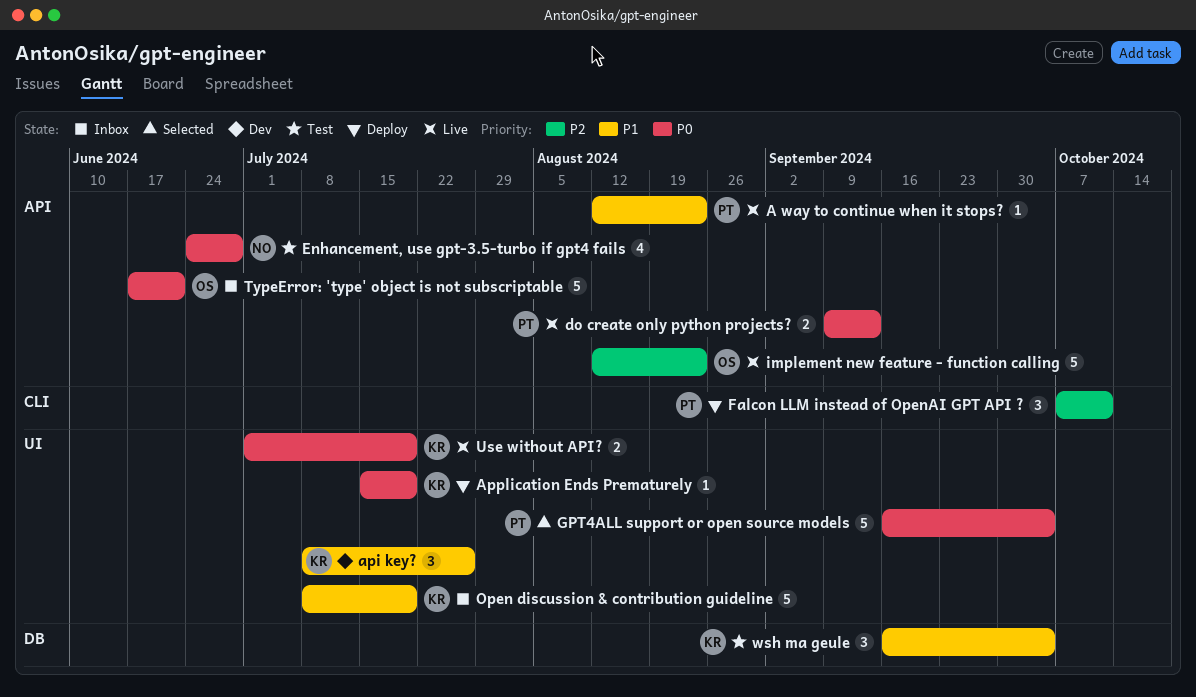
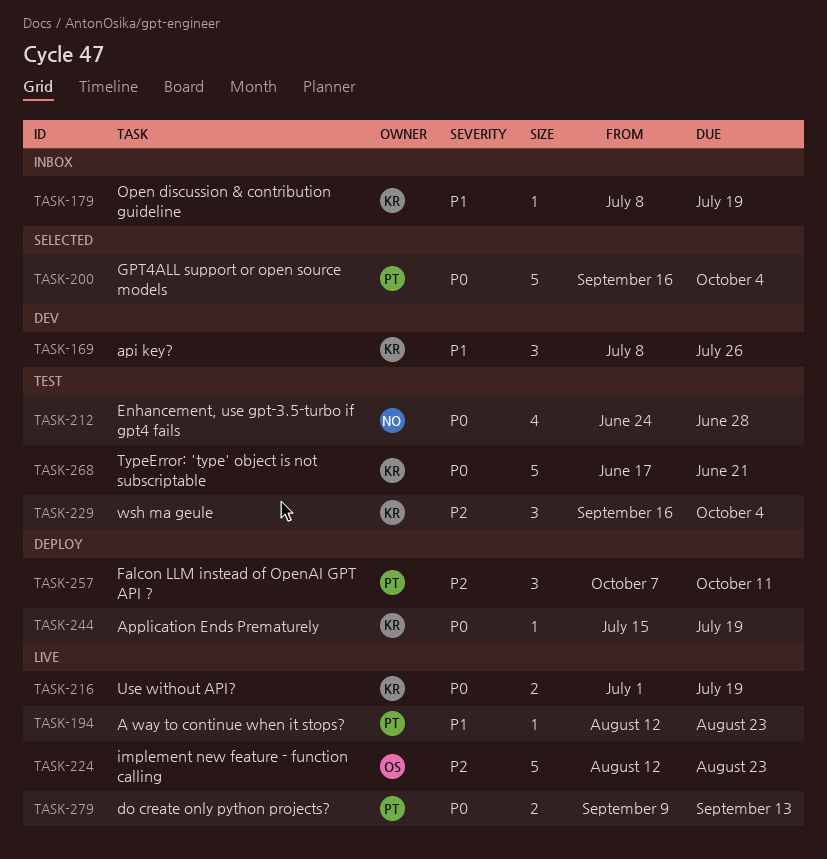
Open discussion & contribution guideline, estimate: 5 -> 1
TypeError: 'type' object is not subscriptable, status: Inbox -> Test
TypeError: 'type' object is not subscriptable, owner: OS -> KR
wsh ma geule, priority: P1 -> P2

